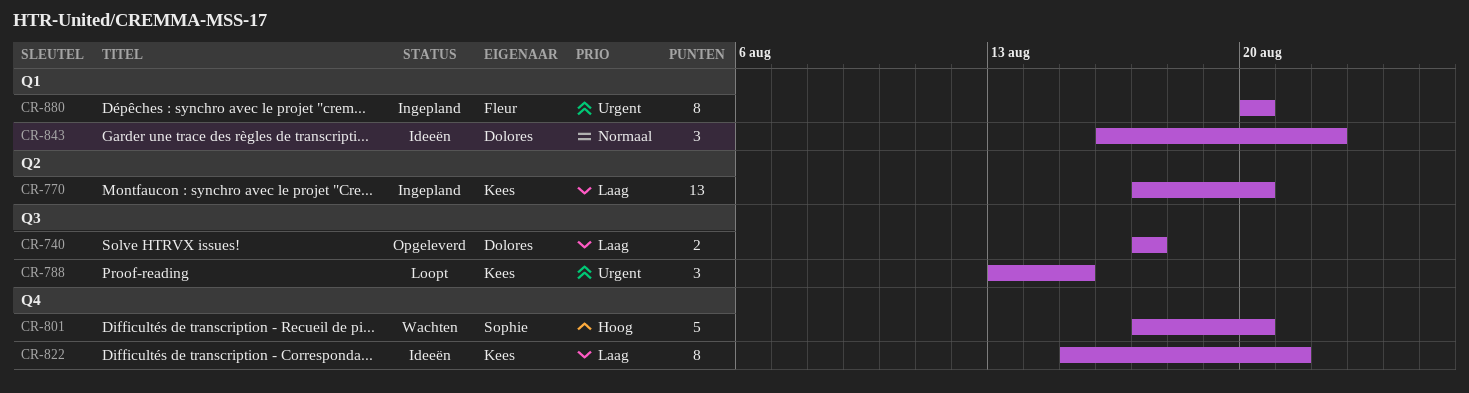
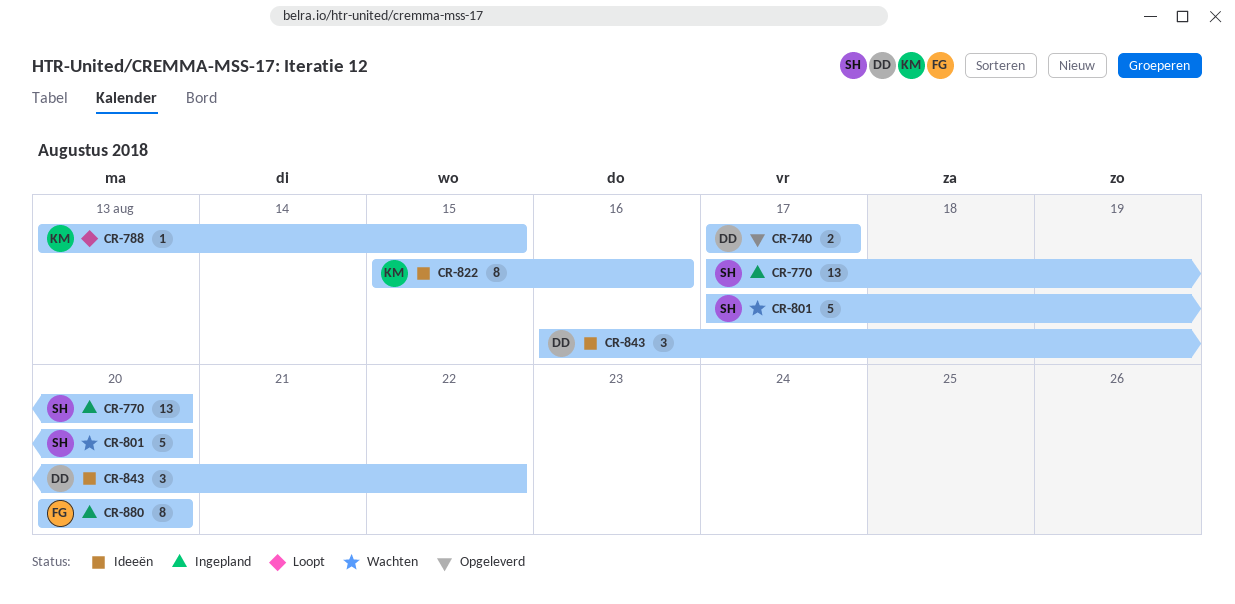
CR-770, owner: Kees -> Sophie
CR-788, estimate: 3 -> 1
CR-822, due: Aug 21 -> Aug 16

